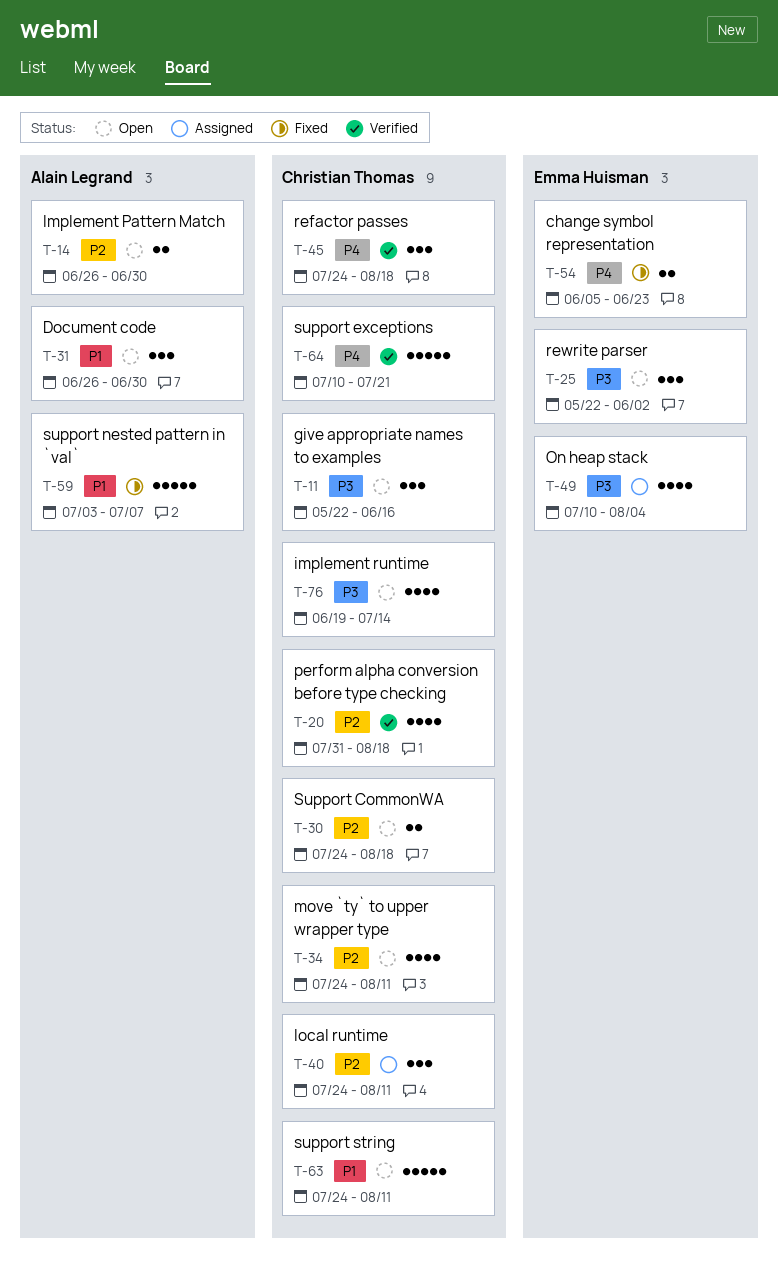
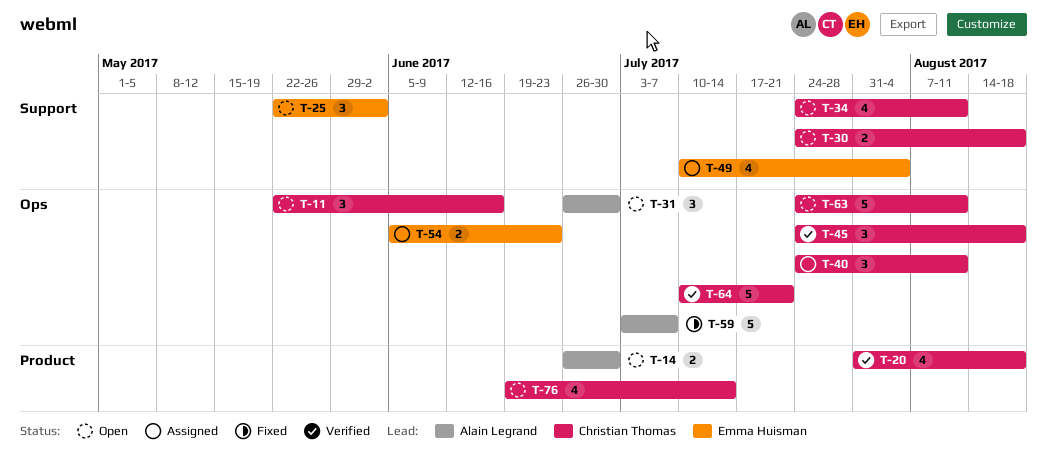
T-54, status: Fixed -> Assigned

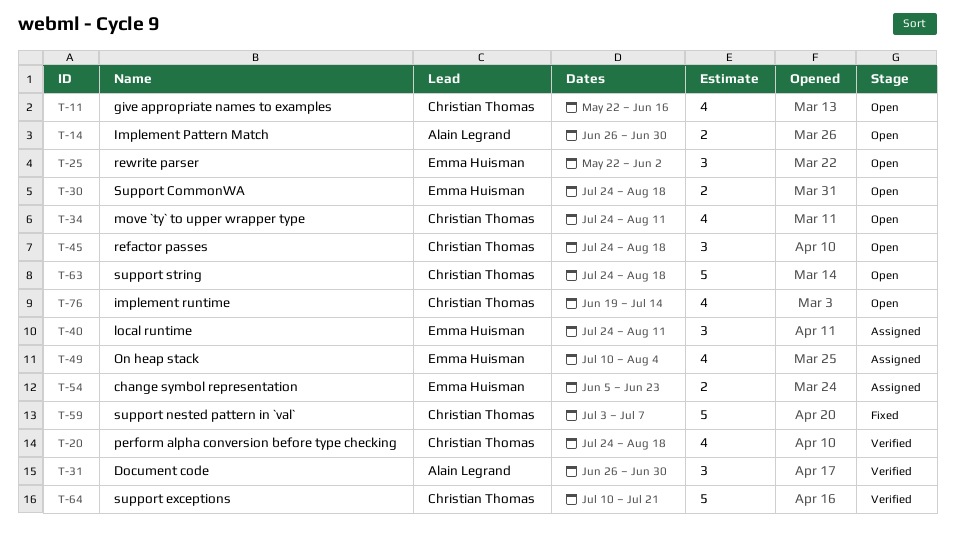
T-11, estimate: 3 -> 4
T-20, start: Jul 31 -> Jul 24
T-30, owner: Christian Thomas -> Emma Huisman
T-31, status: Open -> Verified
T-40, owner: Christian Thomas -> Emma Huisman
T-45, status: Verified -> Open
T-59, owner: Alain Legrand -> Christian Thomas
T-63, due: Aug 11 -> Aug 18

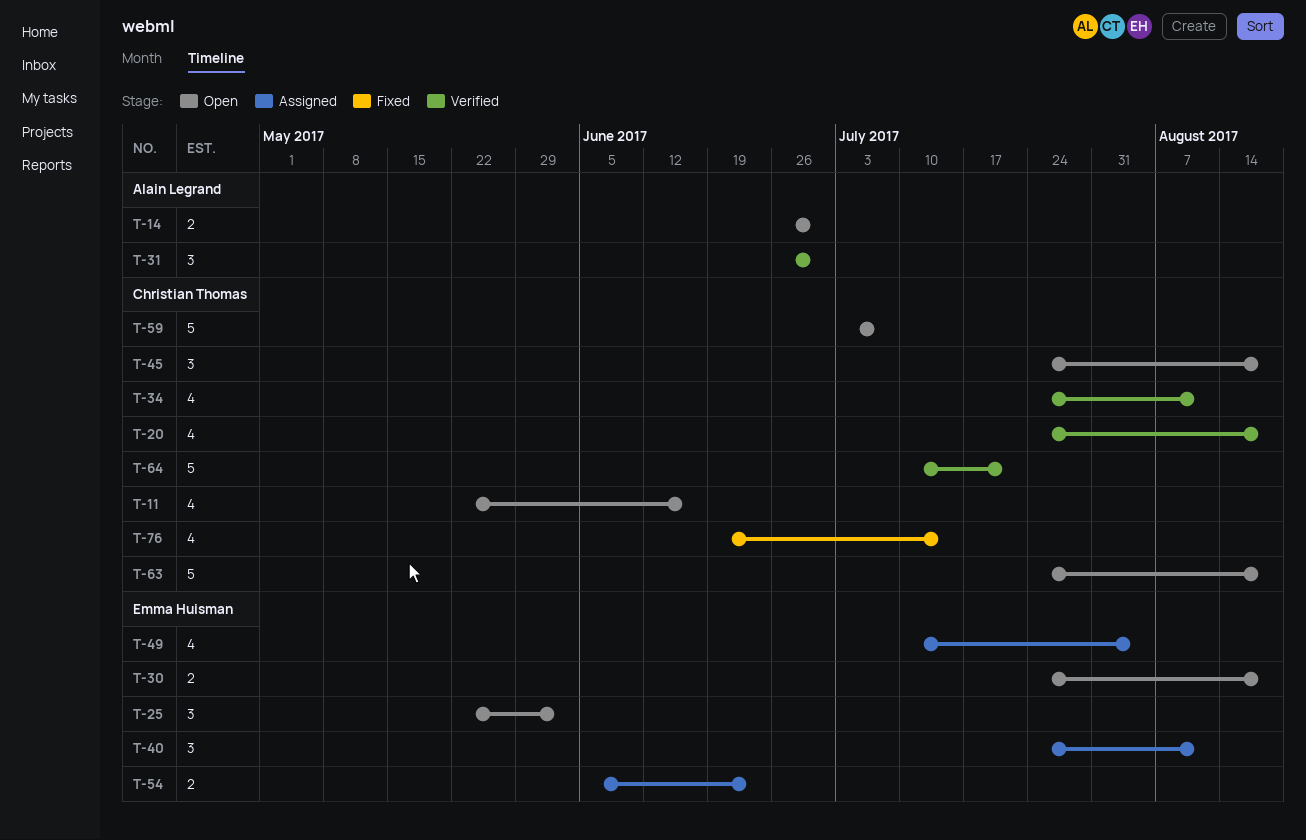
T-34, status: Open -> Verified
T-59, status: Fixed -> Open
T-76, status: Open -> Fixed

